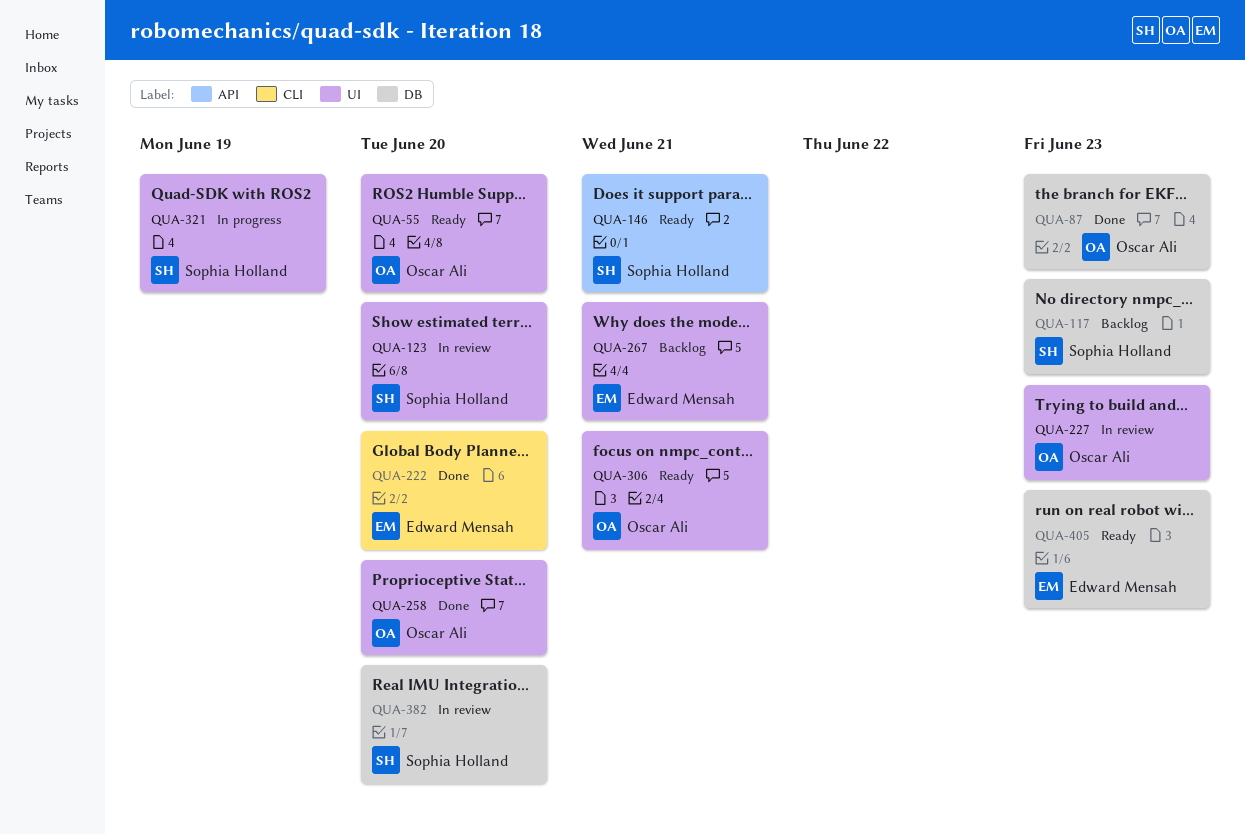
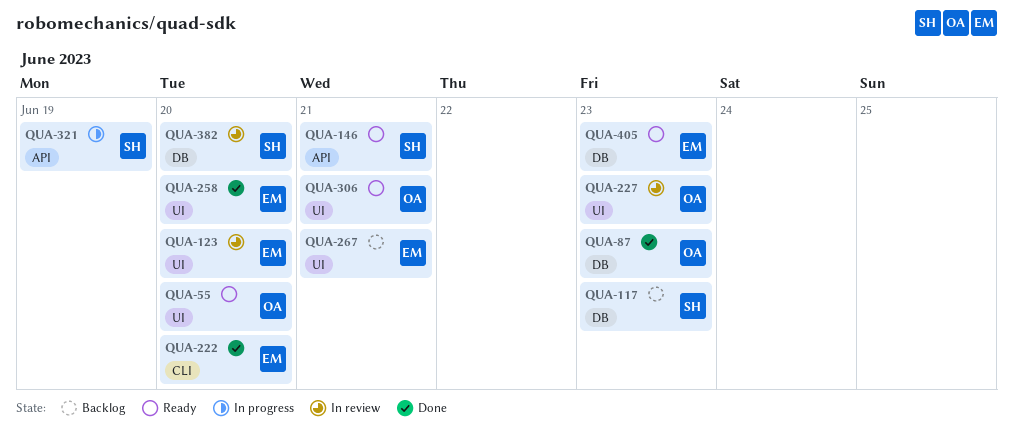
QUA-123, owner: Sophia Holland -> Edward Mensah
QUA-258, owner: Oscar Ali -> Edward Mensah
QUA-321, label: UI -> API

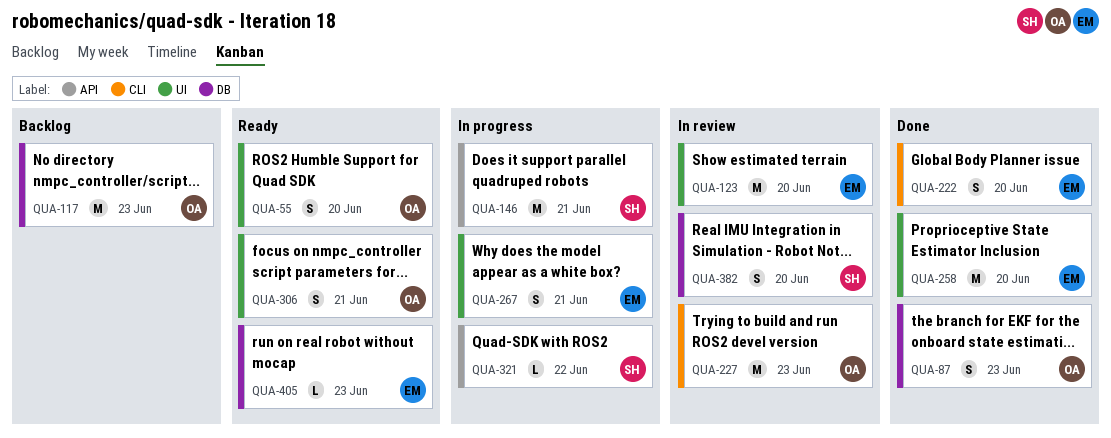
QUA-117, owner: SH -> OA
QUA-146, status: Ready -> In progress
QUA-227, label: UI -> CLI
QUA-267, status: Backlog -> In progress
QUA-321, due: Jun 19 -> Jun 22

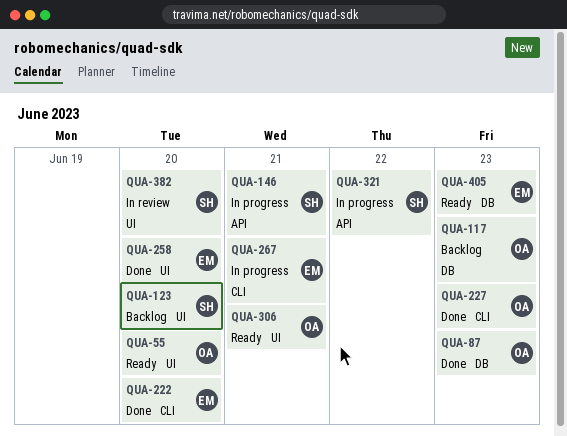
QUA-123, status: In review -> Backlog
QUA-123, owner: EM -> SH
QUA-227, status: In review -> Done
QUA-267, label: UI -> CLI
QUA-382, label: DB -> UI

